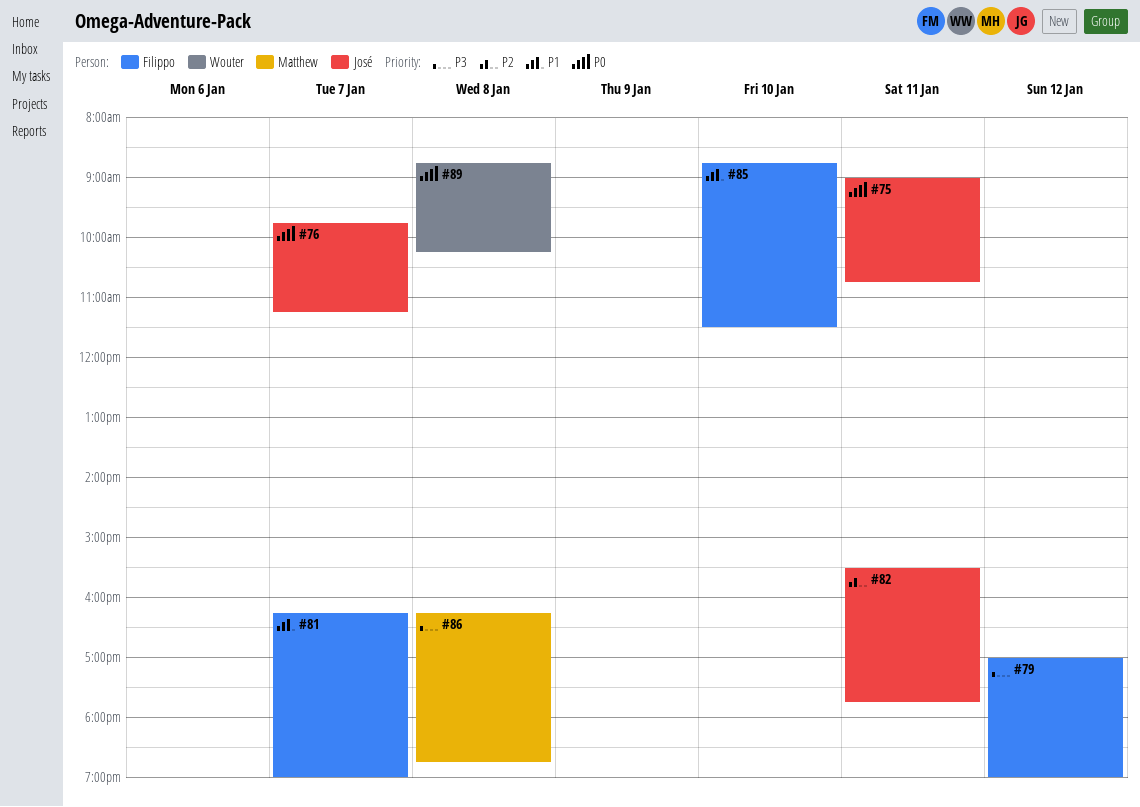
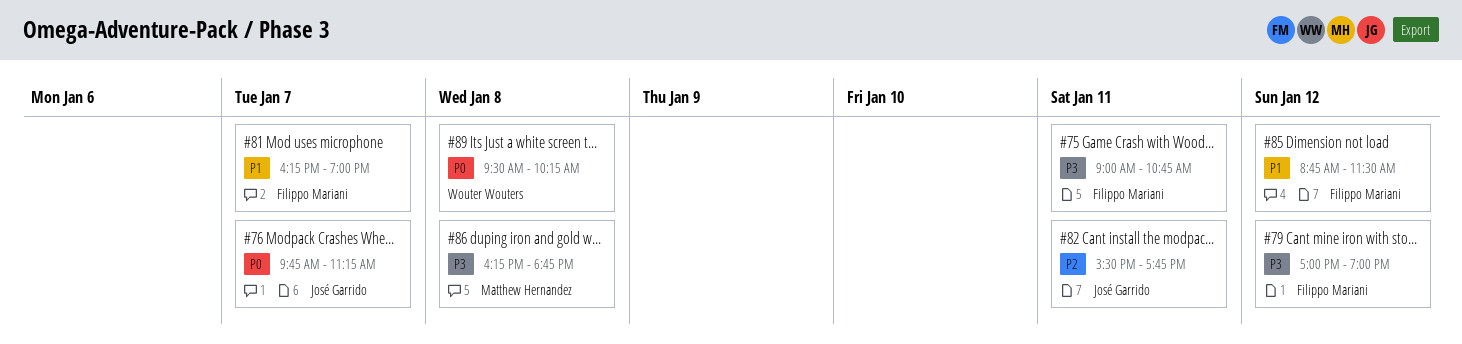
#75, owner: José Garrido -> Filippo Mariani
#75, priority: P0 -> P3
#85, day: Jan 10 -> Jan 12
#89, begins: 08:45 -> 09:30

